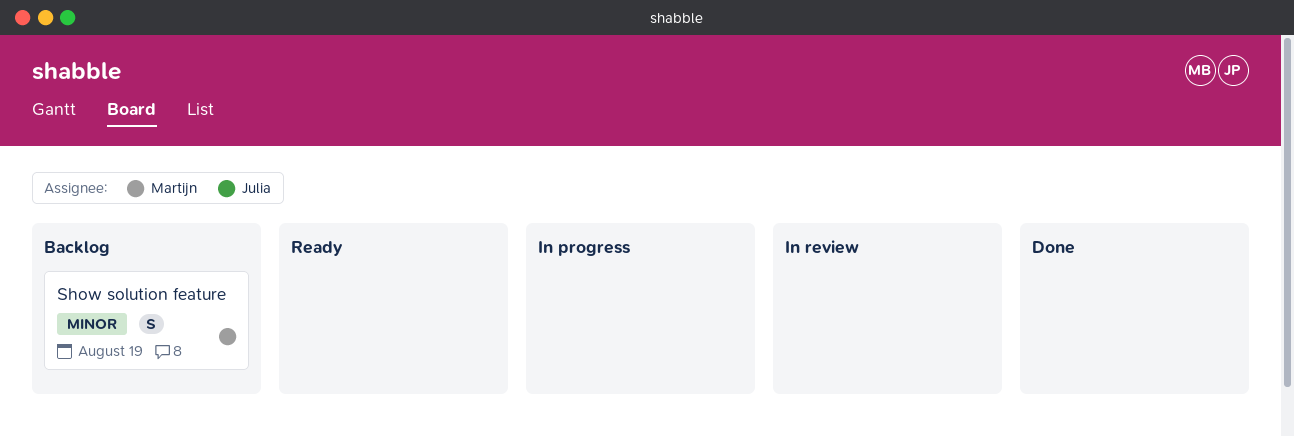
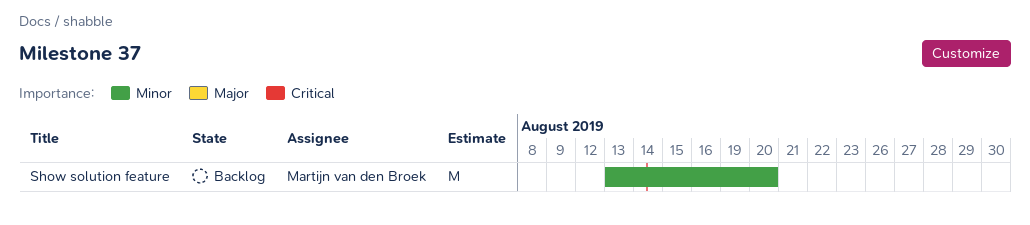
Show solution feature, estimate: S -> M
Show solution feature, due: Aug 19 -> Aug 20

